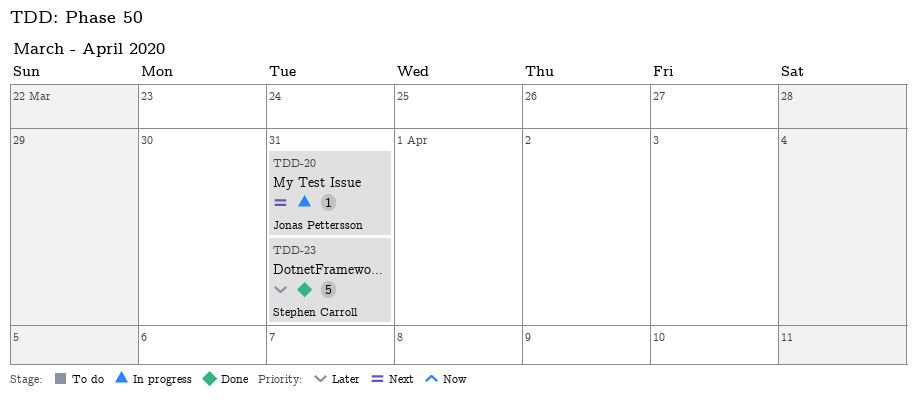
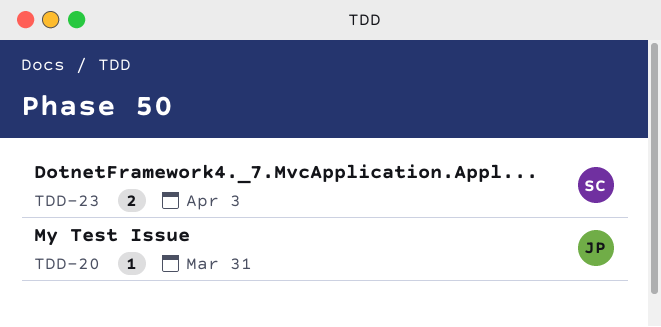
TDD-23, estimate: 5 -> 2
TDD-23, due: Mar 31 -> Apr 3

